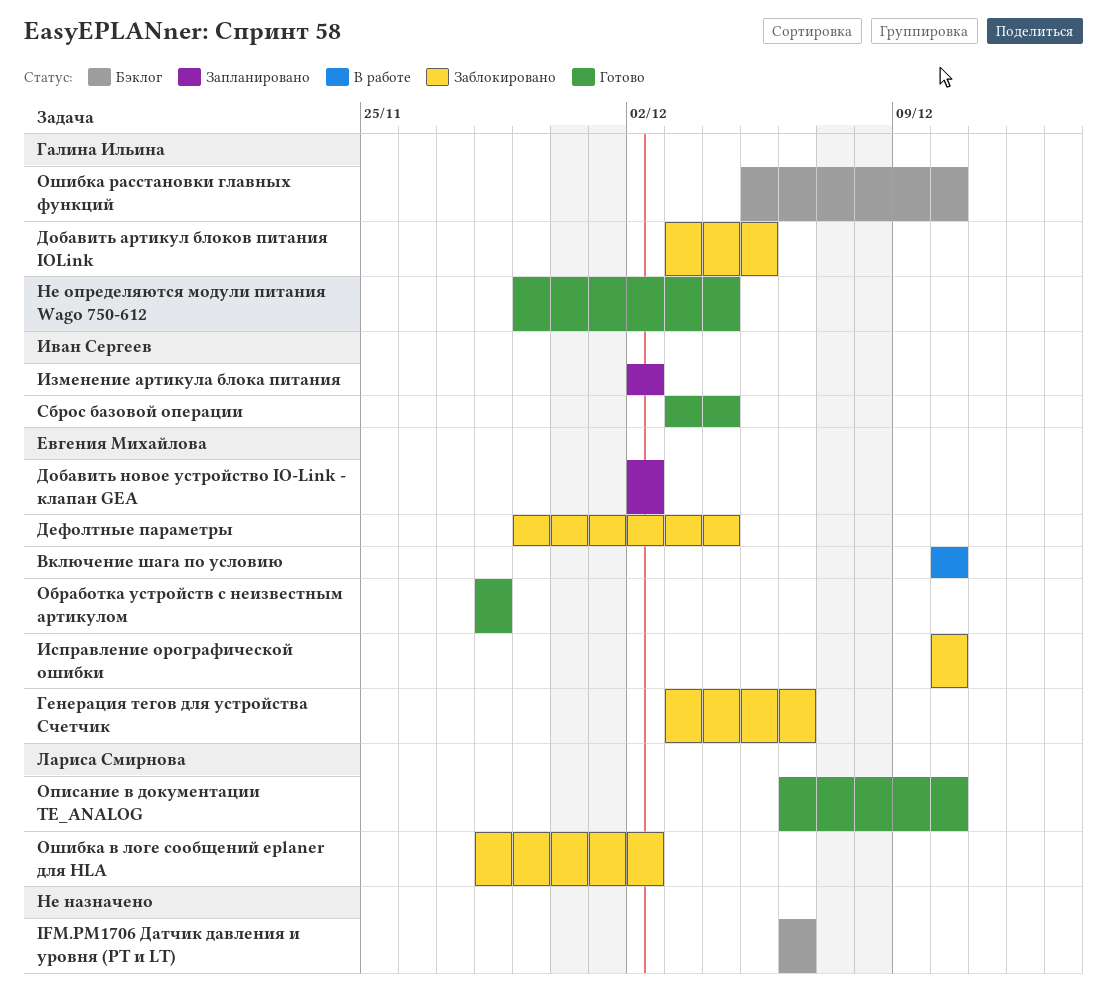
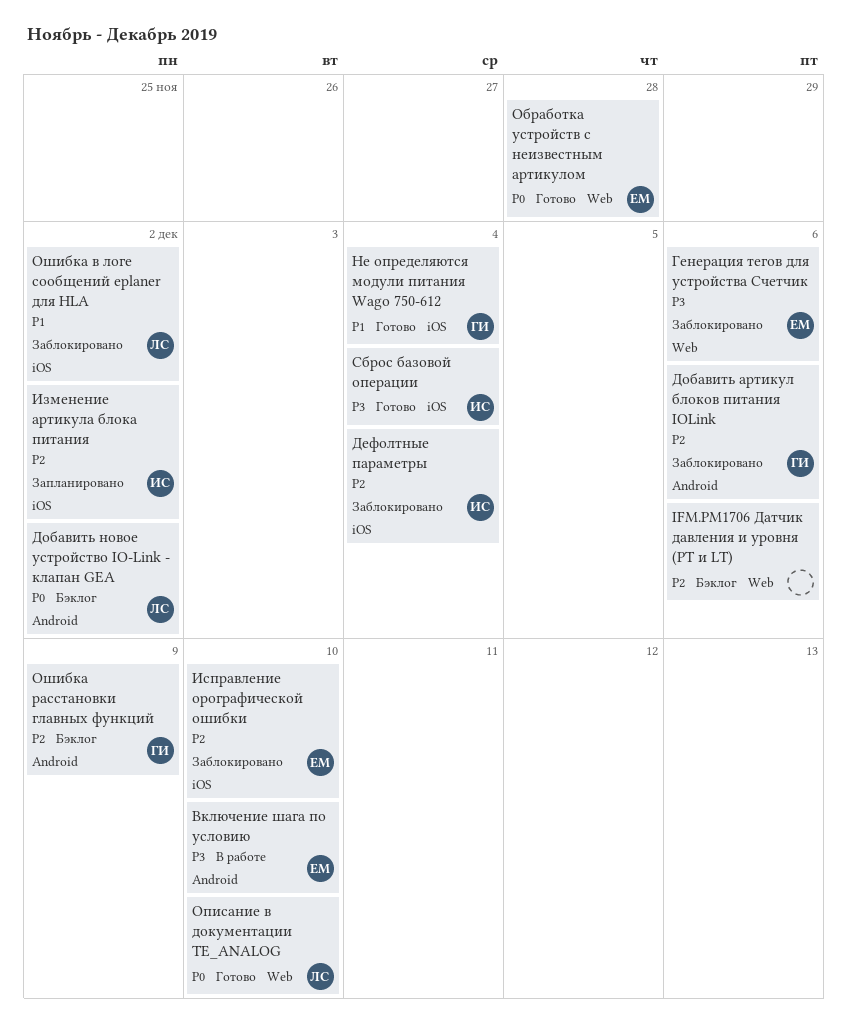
Дефолтные параметры, owner: Евгения Михайлова -> Иван Сергеев
Добавить артикул блоков питания IOLink, due: Dec 5 -> Dec 6
Добавить новое устройство IO-Link - клапан GEA, status: Запланировано -> Бэклог
Добавить новое устройство IO-Link - клапан GEA, owner: Евгения Михайлова -> Лариса Смирнова
Ошибка расстановки главных функций, due: Dec 10 -> Dec 9

